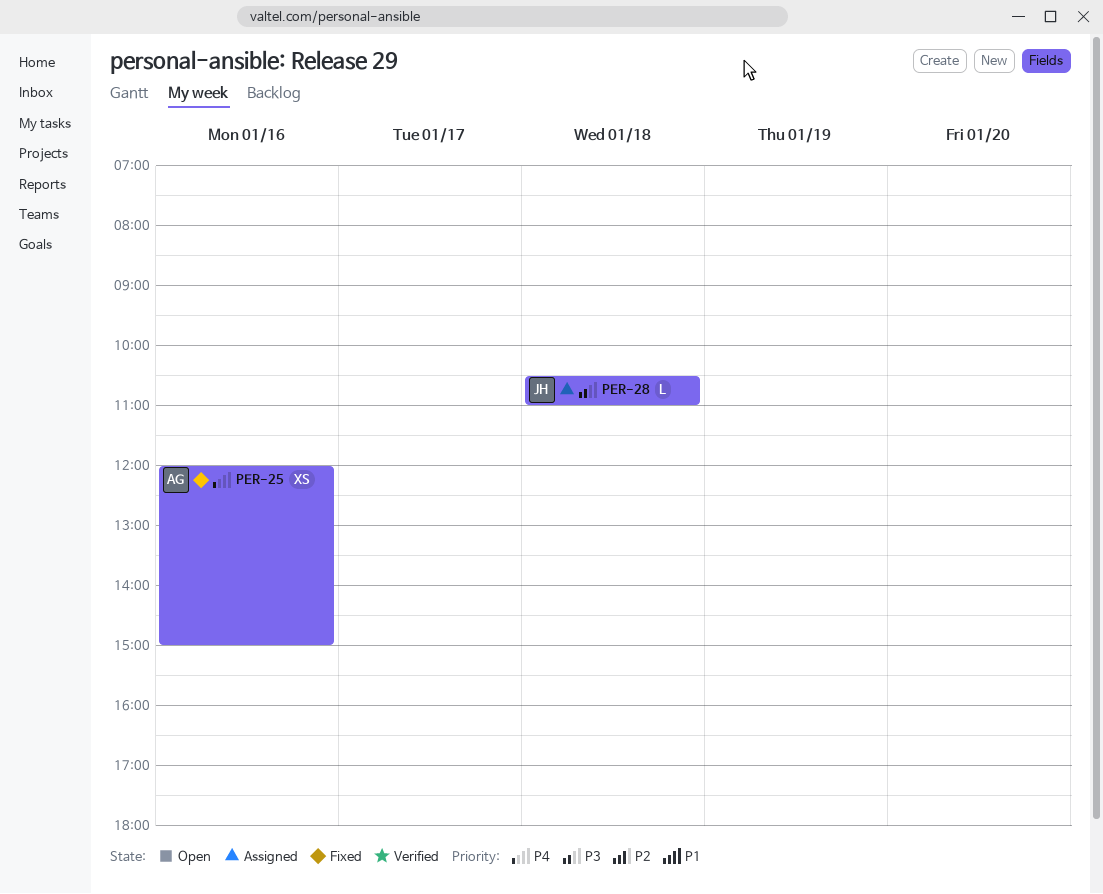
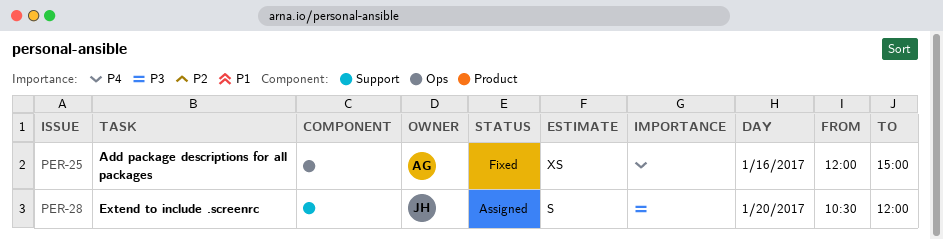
PER-28, estimate: L -> S
PER-28, day: Jan 18 -> Jan 20
PER-28, ends: 11:00 -> 12:00

